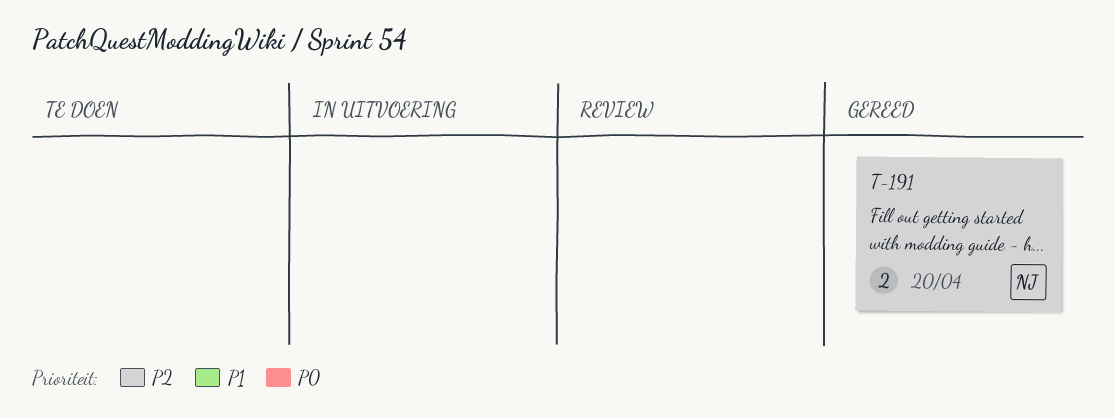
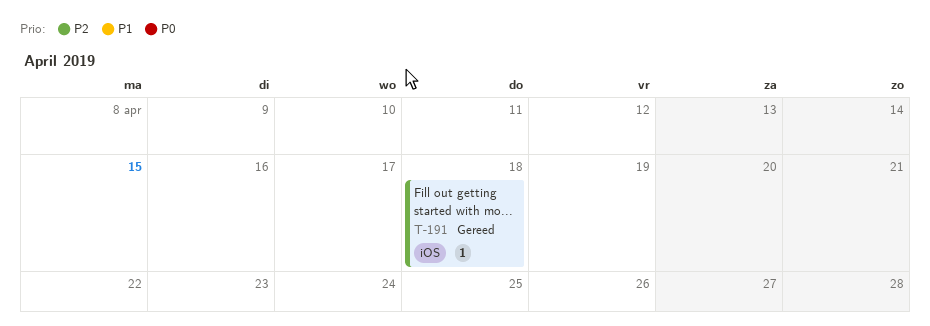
T-191, estimate: 2 -> 1
T-191, due: Apr 20 -> Apr 18

